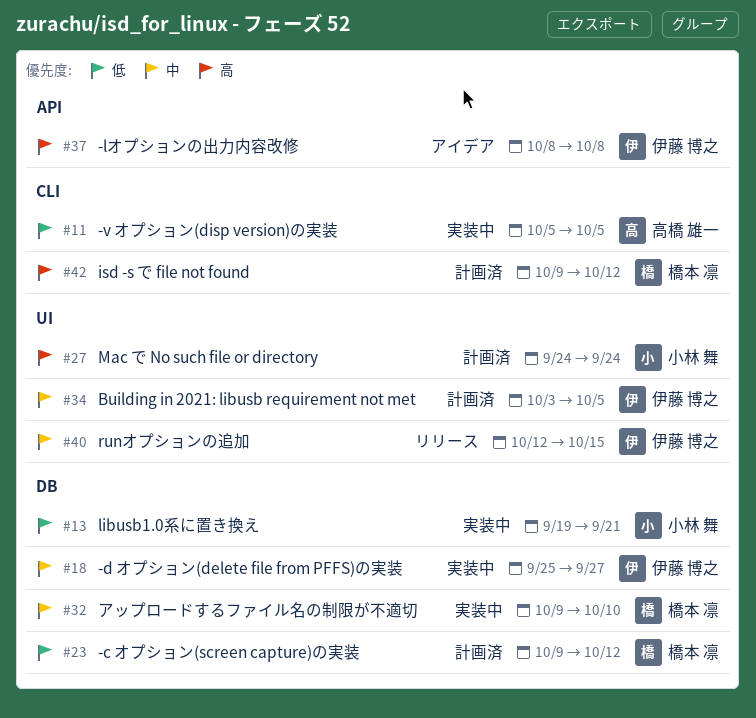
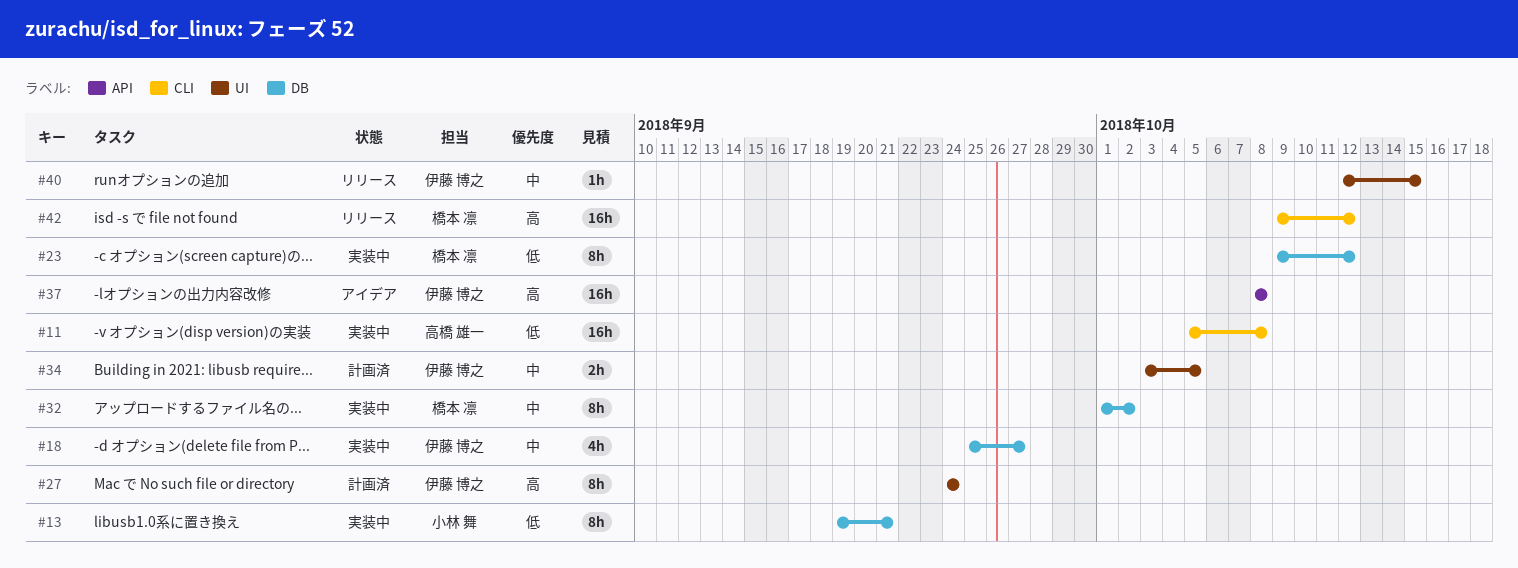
#11, due: Oct 5 -> Oct 8
#23, status: 計画済 -> 実装中
#27, owner: 小林 舞 -> 伊藤 博之
#32, start: Oct 9 -> Oct 1
#32, due: Oct 10 -> Oct 2
#42, status: 計画済 -> リリース

